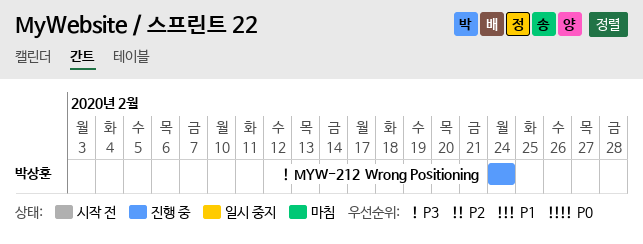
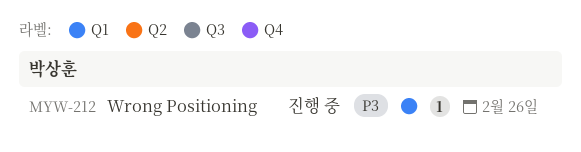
MYW-212, due: Feb 24 -> Feb 26

